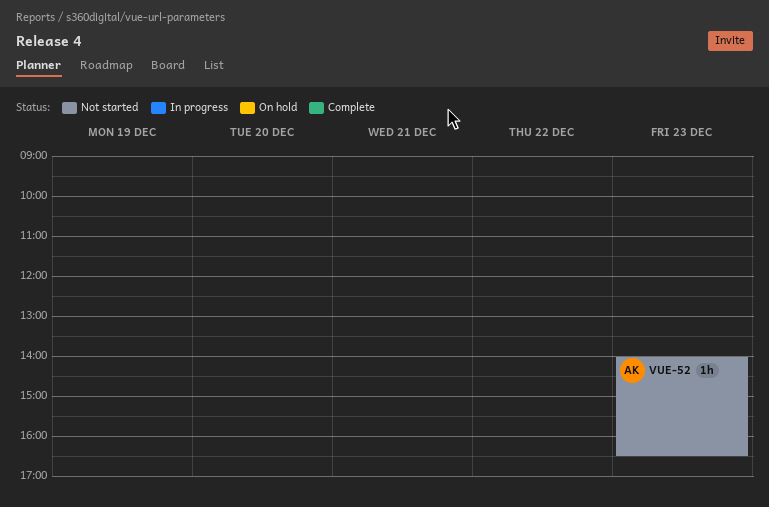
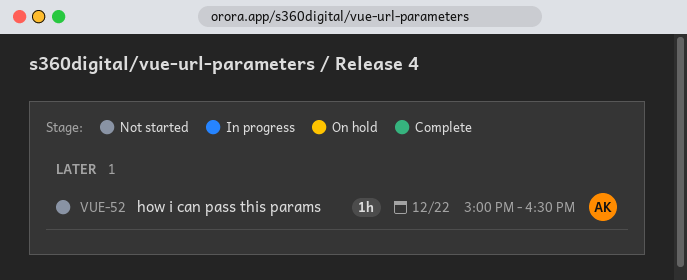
VUE-52, day: Dec 23 -> Dec 22
VUE-52, begins: 14:00 -> 15:00

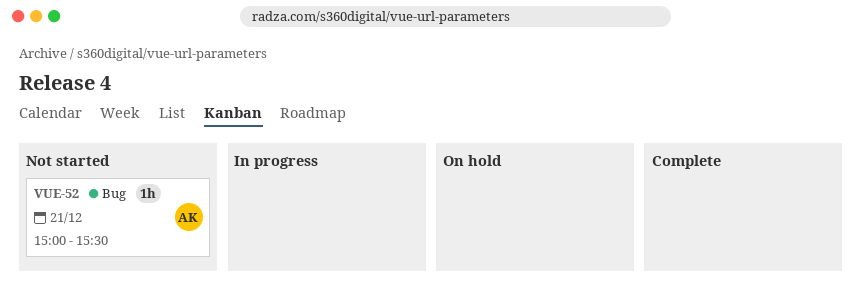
VUE-52, day: Dec 22 -> Dec 21
VUE-52, ends: 16:30 -> 15:30

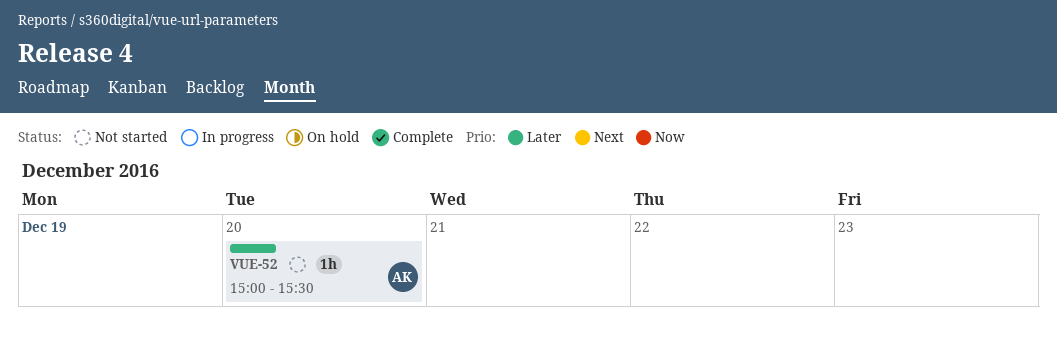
VUE-52, day: Dec 21 -> Dec 20

